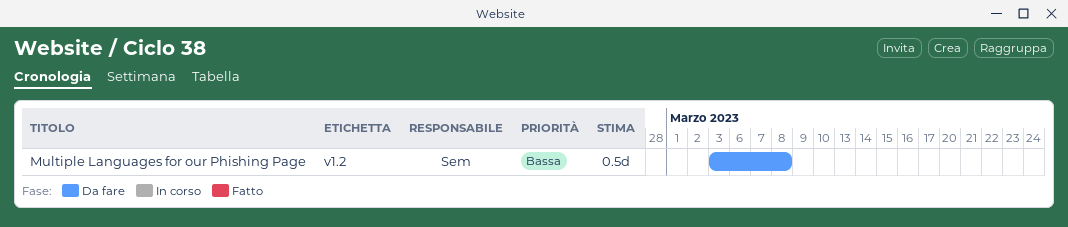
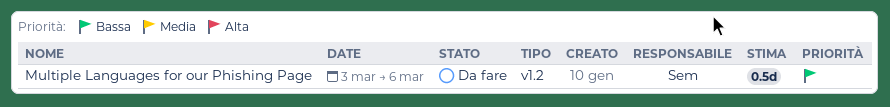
Multiple Languages for our Phishing Page, due: Mar 8 -> Mar 6

